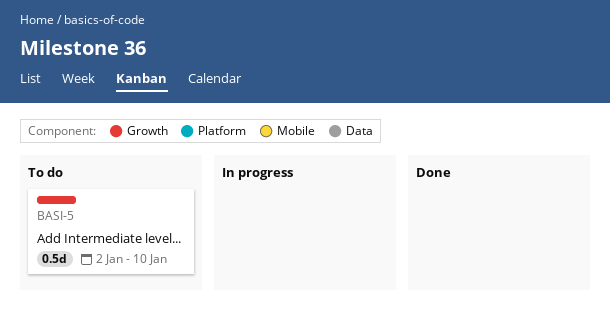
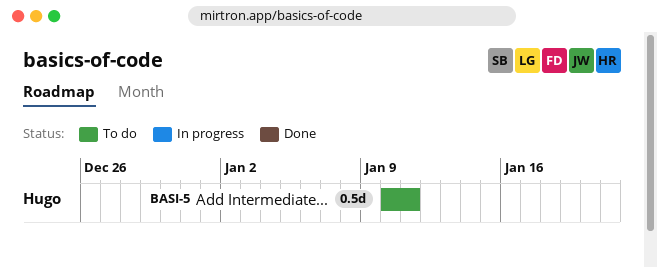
BASI-5, start: Jan 2 -> Jan 10
BASI-5, due: Jan 10 -> Jan 11

